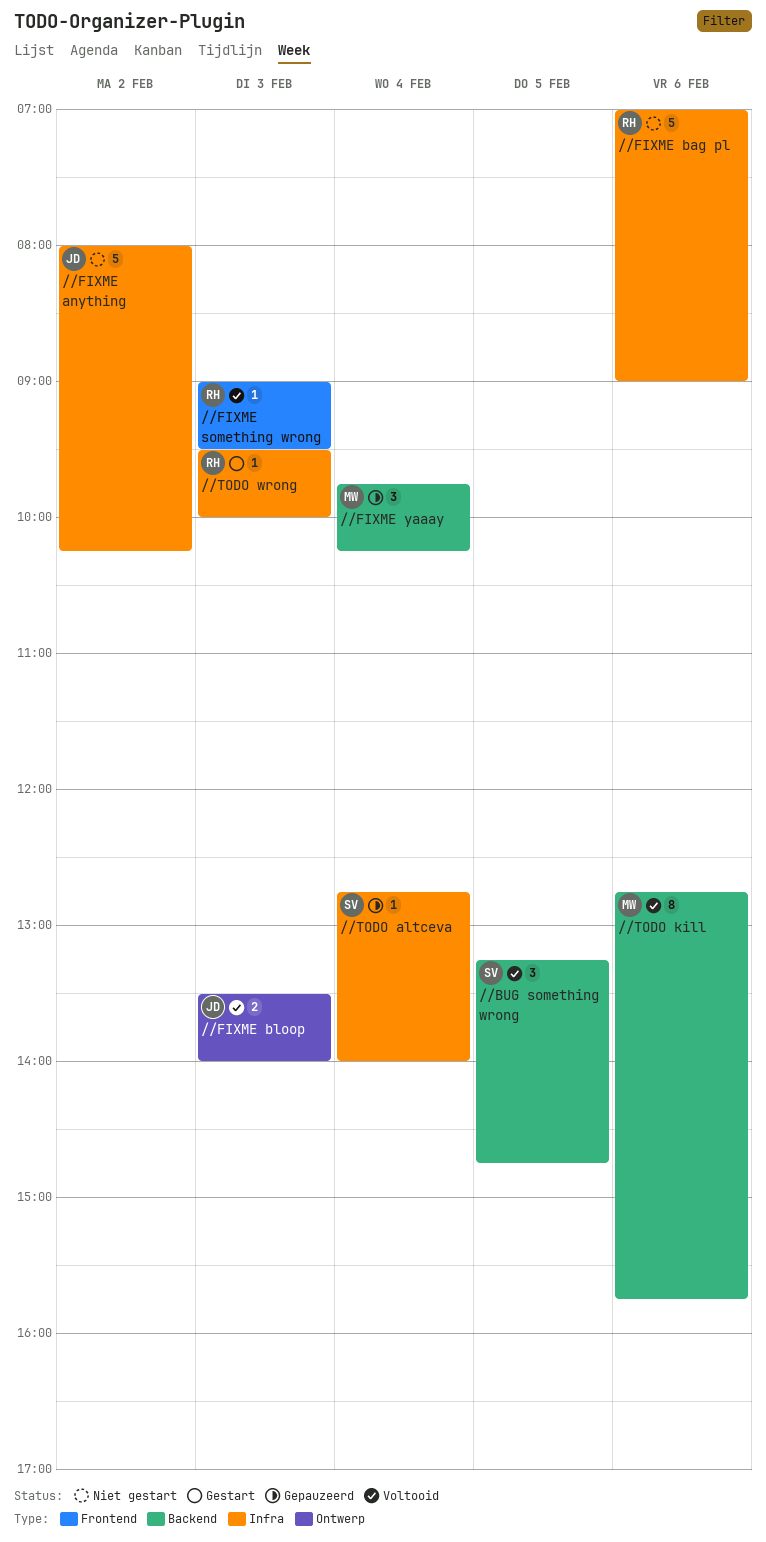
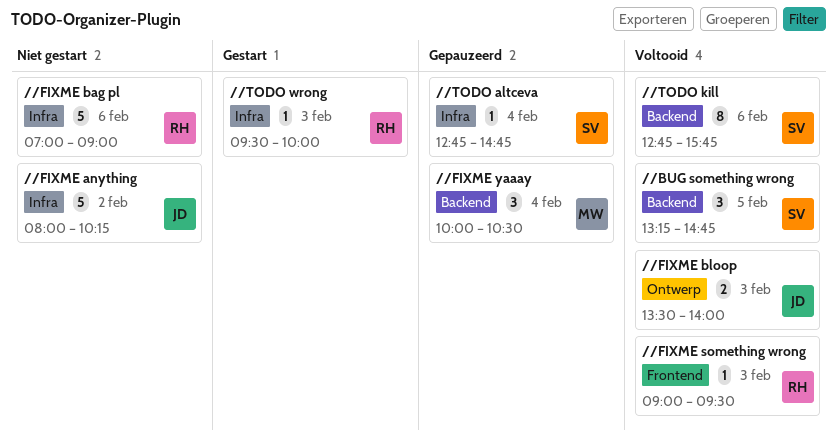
//FIXME yaaay, begins: 09:45 -> 10:00
//FIXME yaaay, ends: 10:15 -> 10:30
//TODO altceva, ends: 14:00 -> 14:45
//TODO kill, owner: MW -> SV

